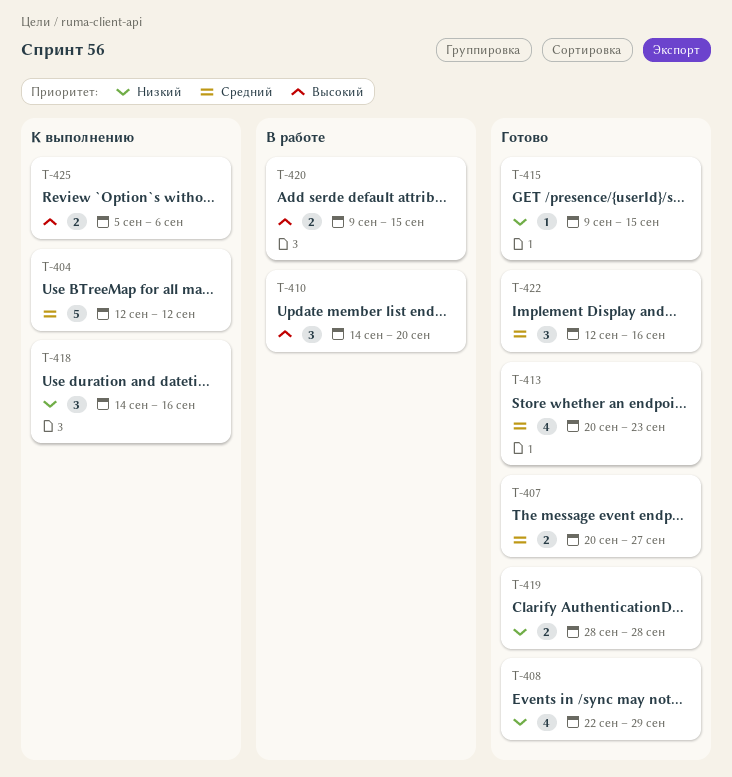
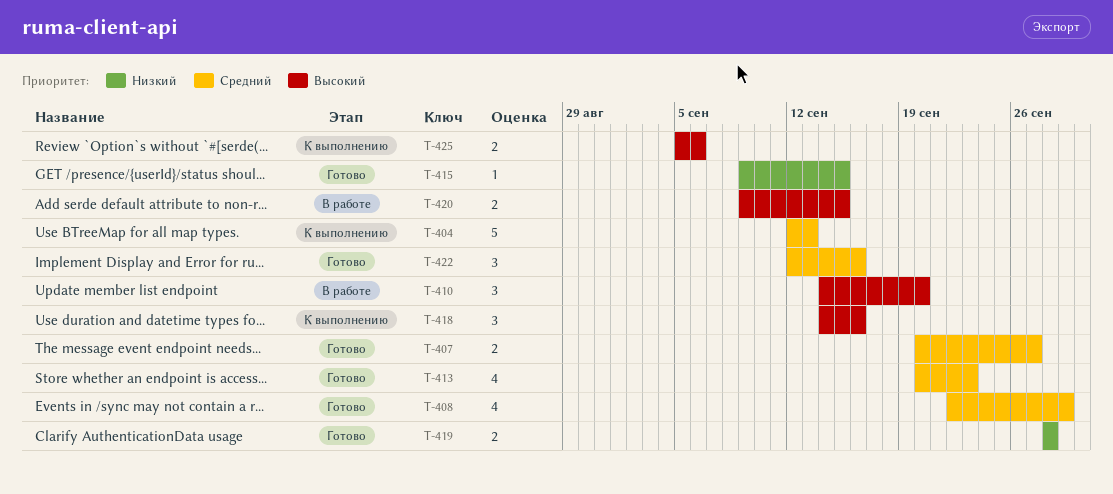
T-404, due: Sep 12 -> Sep 13
T-408, priority: Низкий -> Средний
T-418, priority: Низкий -> Высокий

